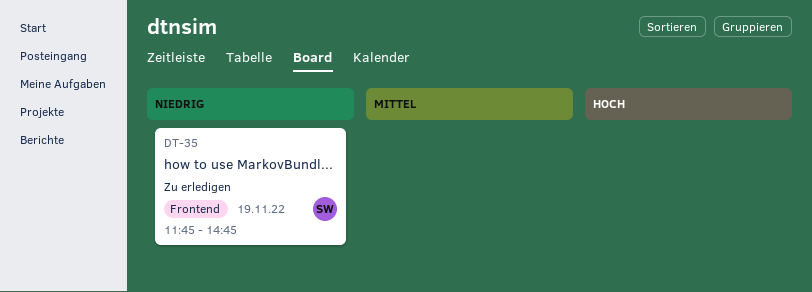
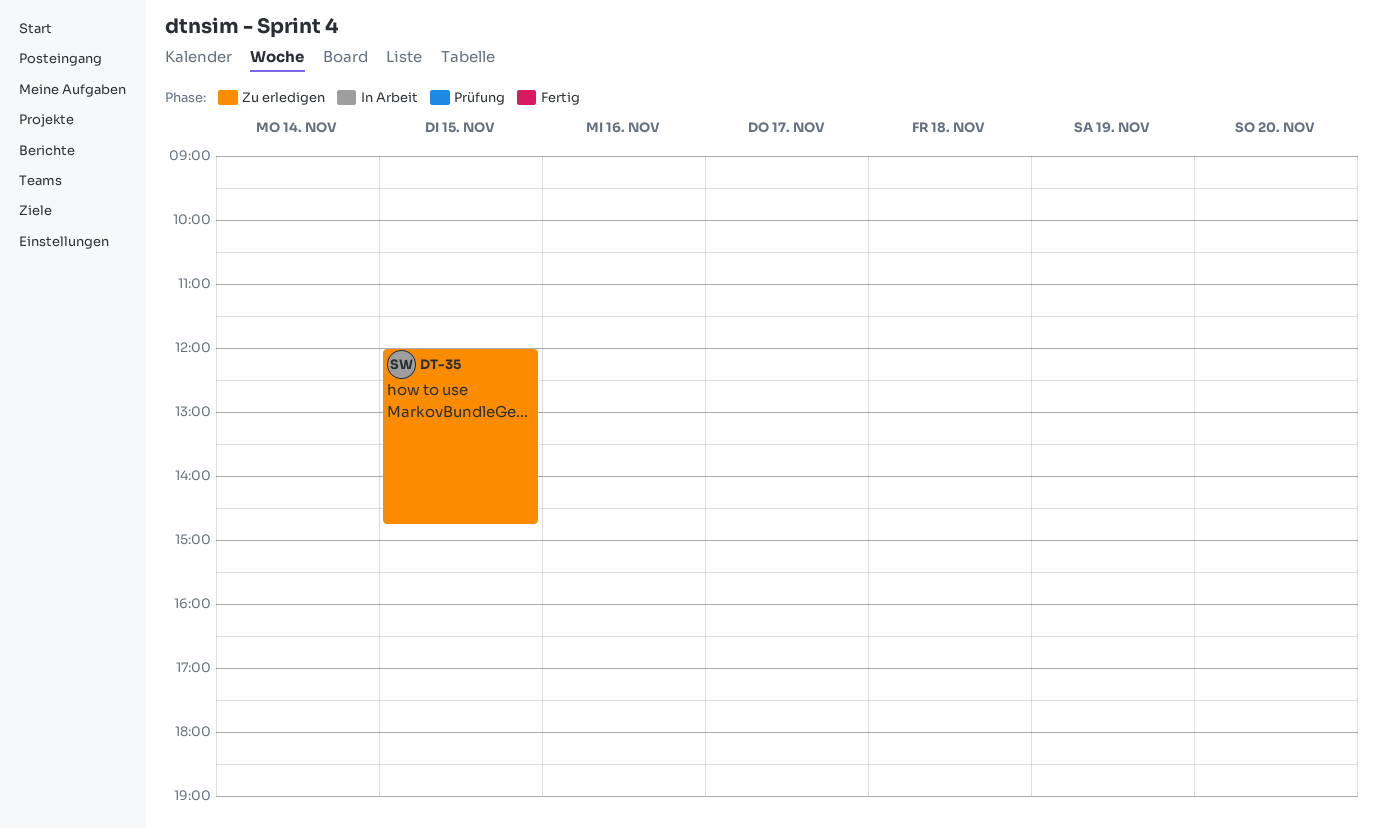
DT-35, day: Nov 19 -> Nov 15
DT-35, begins: 11:45 -> 12:00

